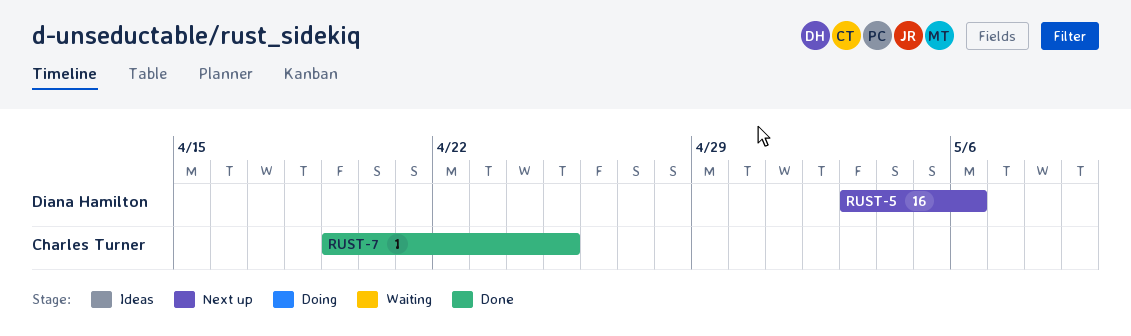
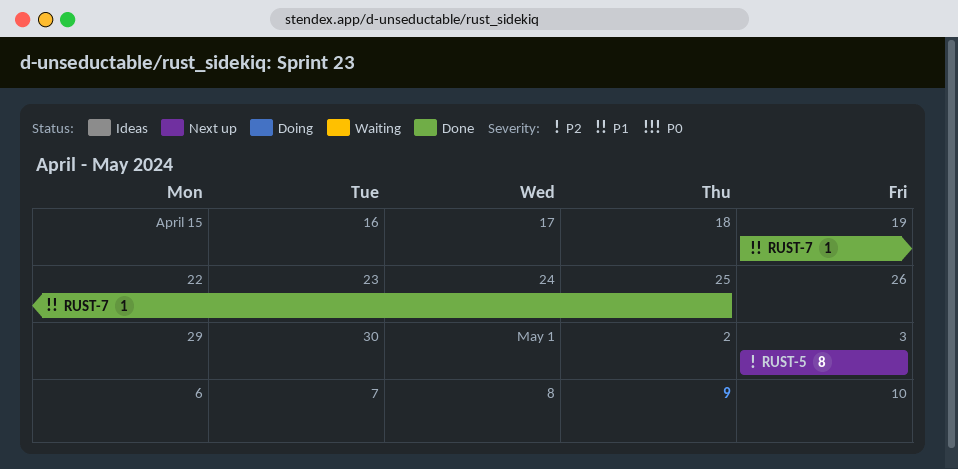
RUST-5, estimate: 16 -> 8
RUST-5, due: May 6 -> May 3

